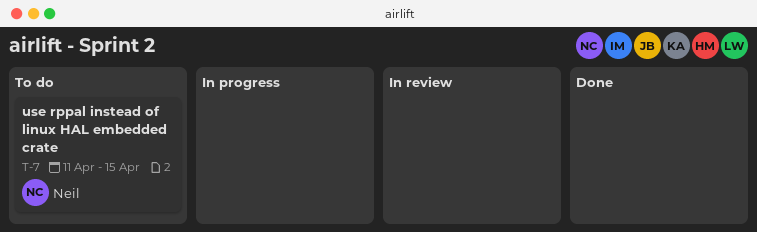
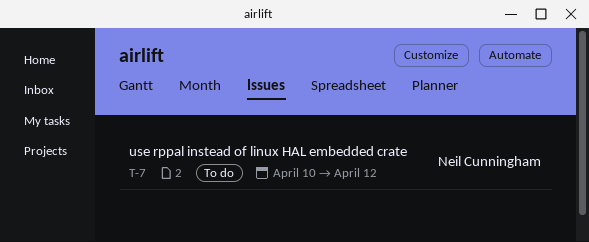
T-7, start: Apr 11 -> Apr 10
T-7, due: Apr 15 -> Apr 12

